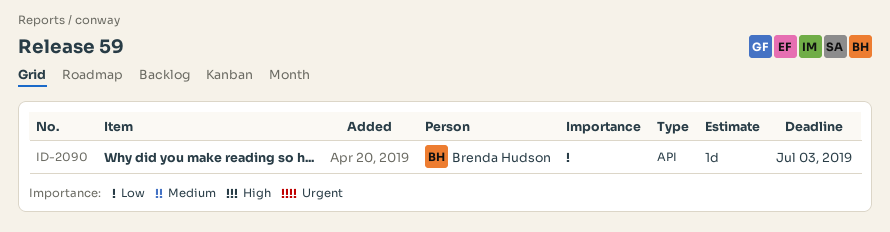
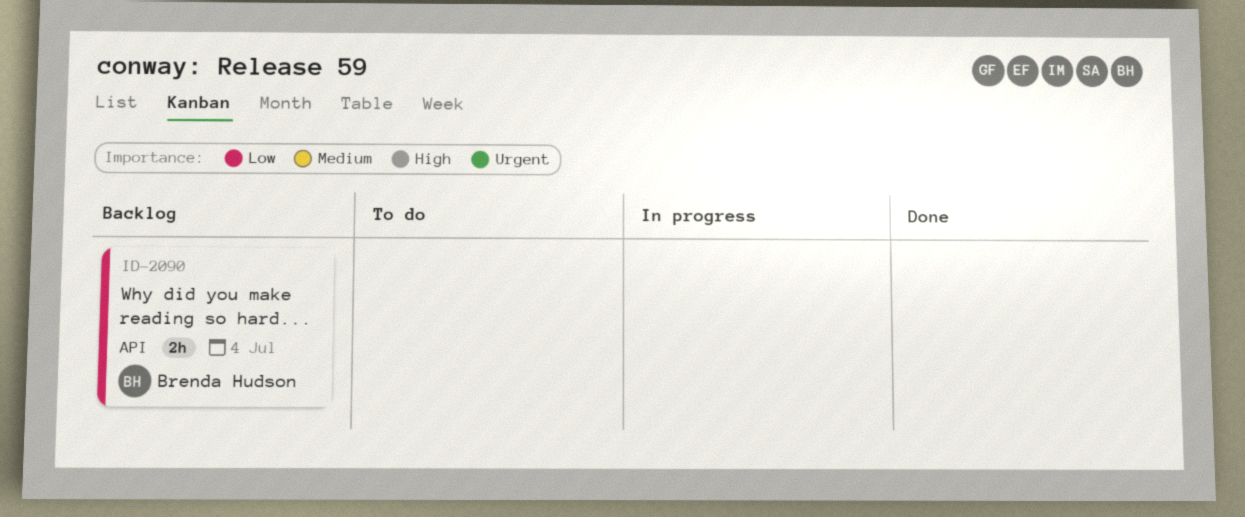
ID-2090, estimate: 1d -> 2h
ID-2090, due: Jul 3 -> Jul 4

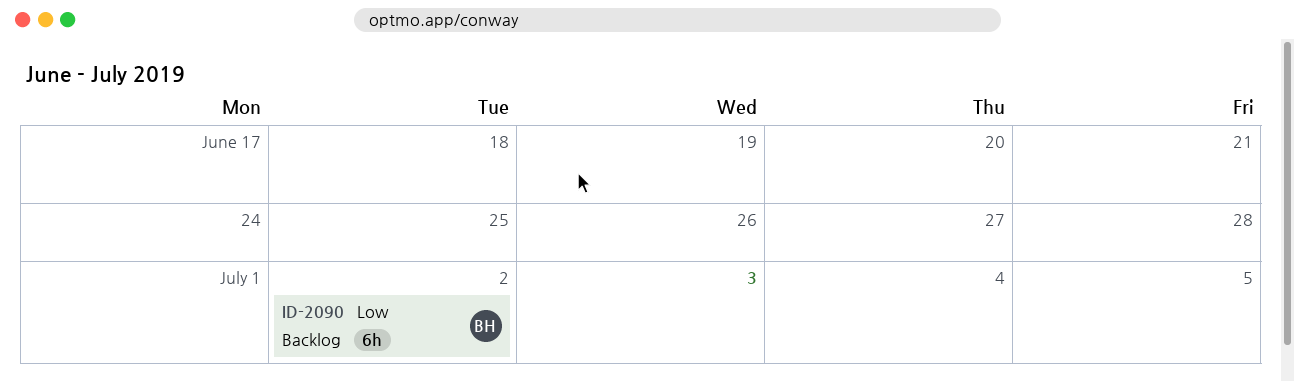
ID-2090, estimate: 2h -> 6h
ID-2090, due: Jul 4 -> Jul 2

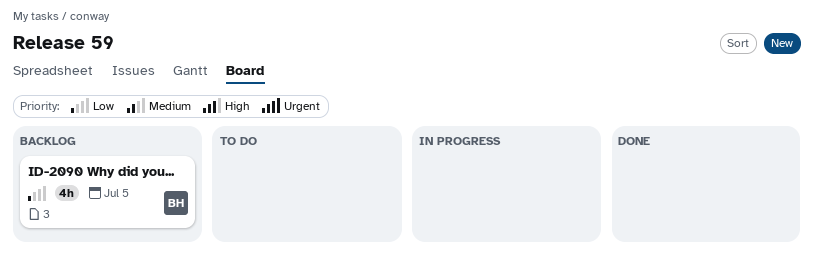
ID-2090, estimate: 6h -> 4h
ID-2090, due: Jul 2 -> Jul 5

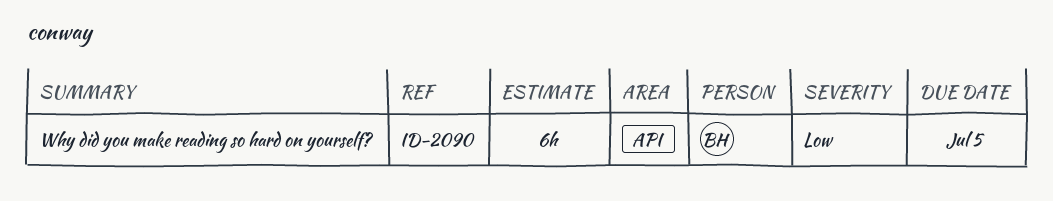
ID-2090, estimate: 4h -> 6h

